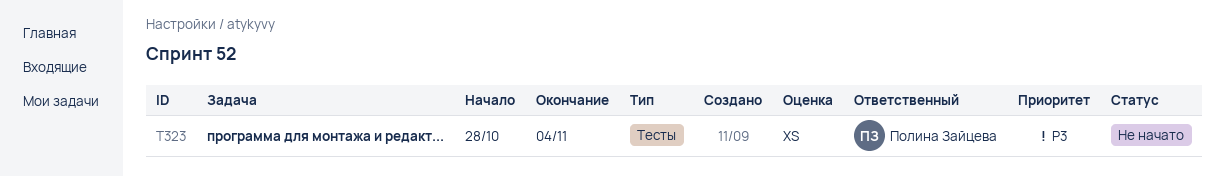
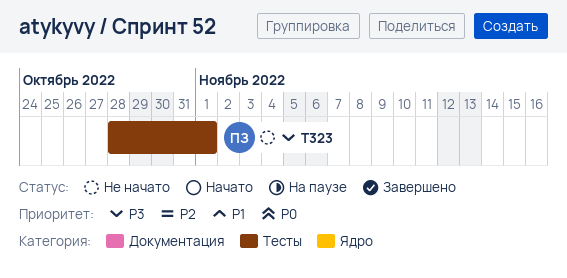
T323, due: Nov 4 -> Nov 1

